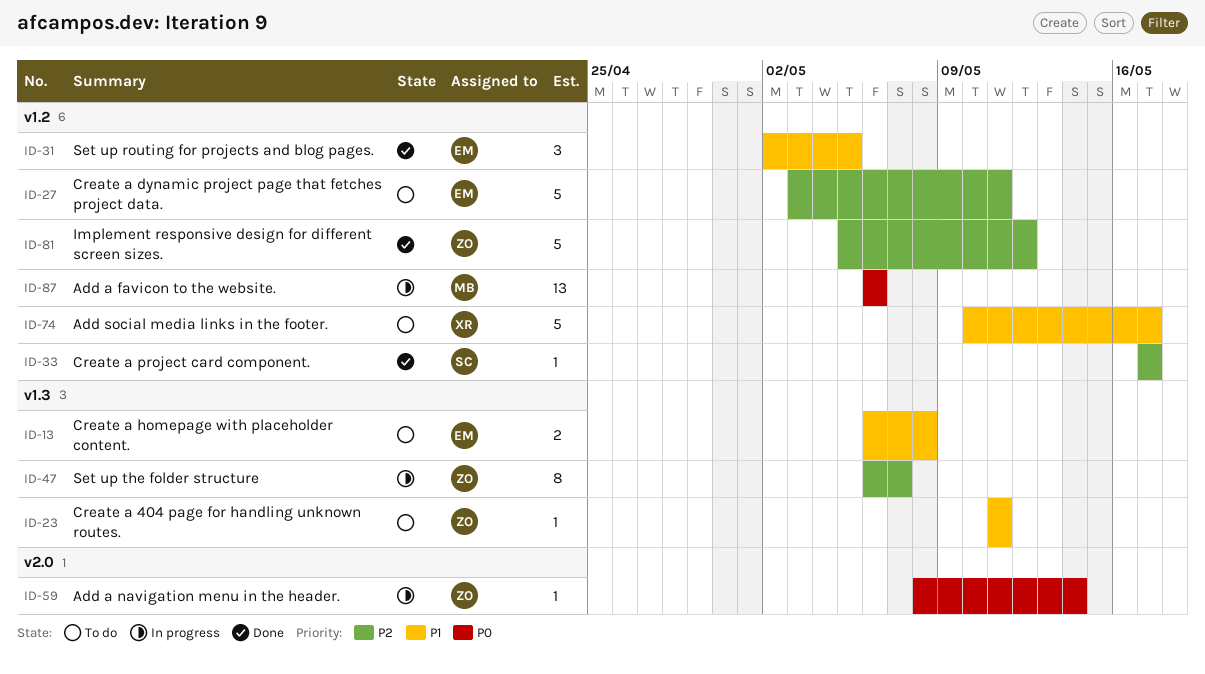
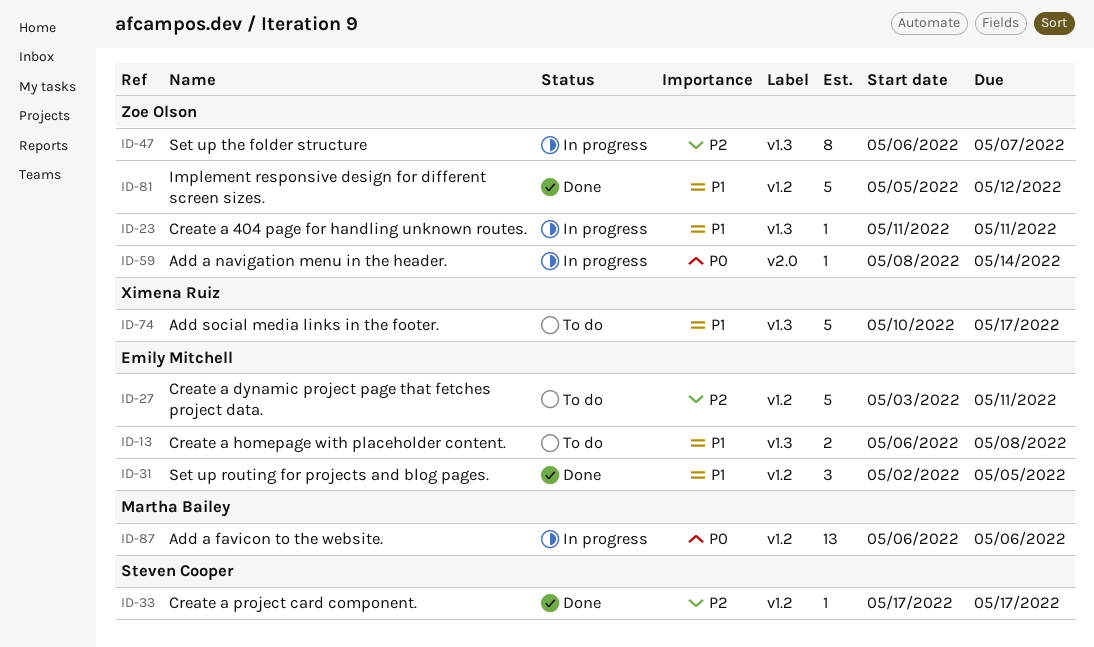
ID-23, status: To do -> In progress
ID-74, label: v1.2 -> v1.3
ID-81, priority: P2 -> P1

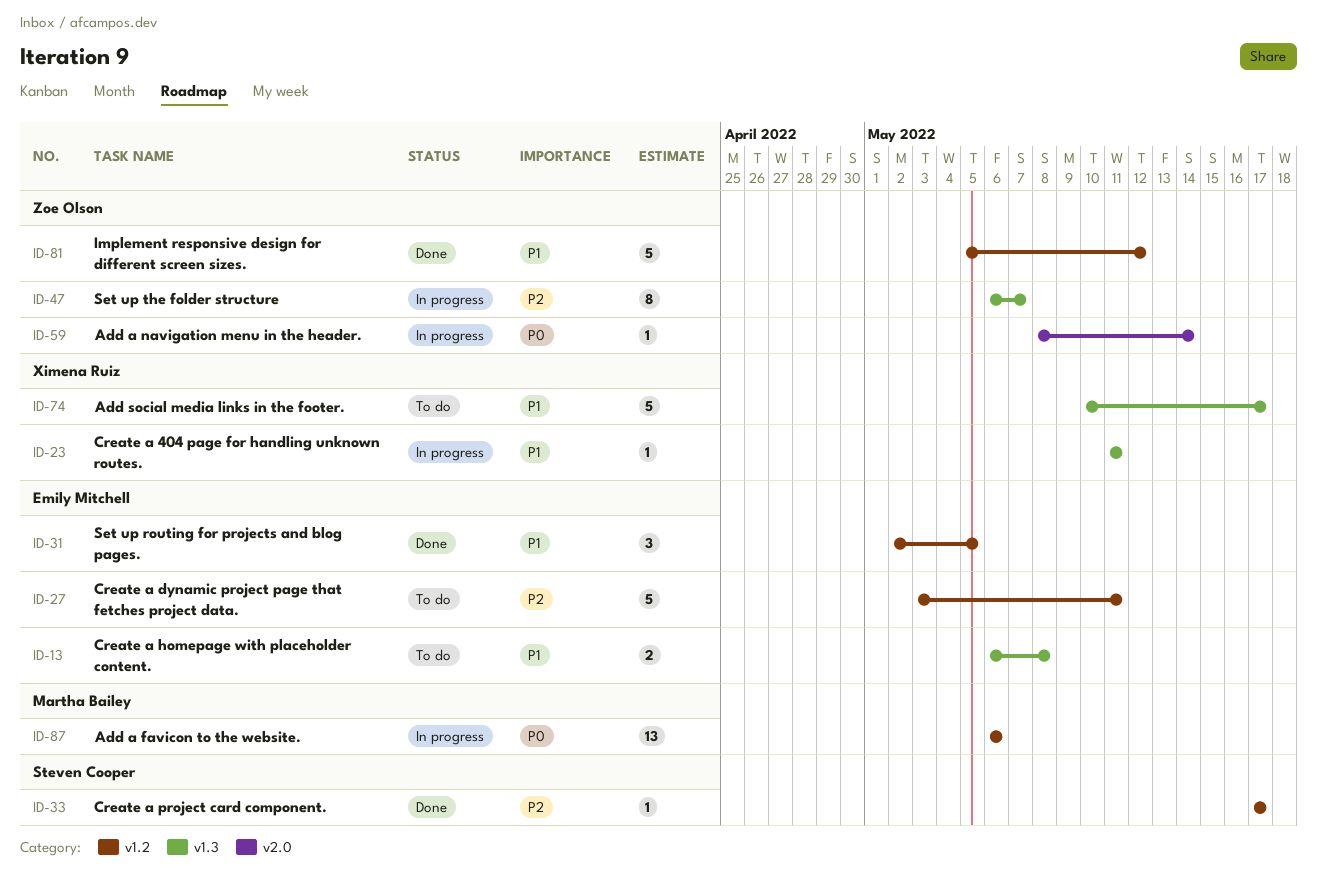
ID-23, owner: Zoe Olson -> Ximena Ruiz

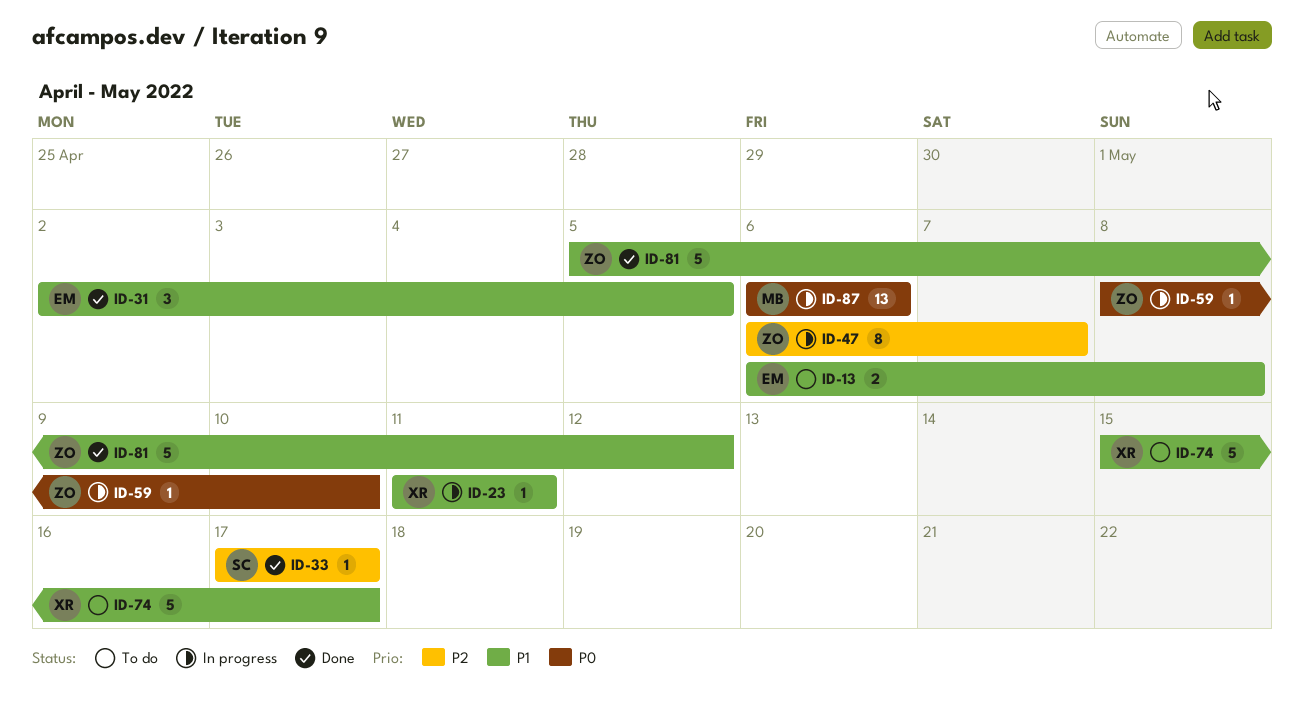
ID-27: present -> none
ID-59, due: May 14 -> May 10
ID-74, start: May 10 -> May 15

